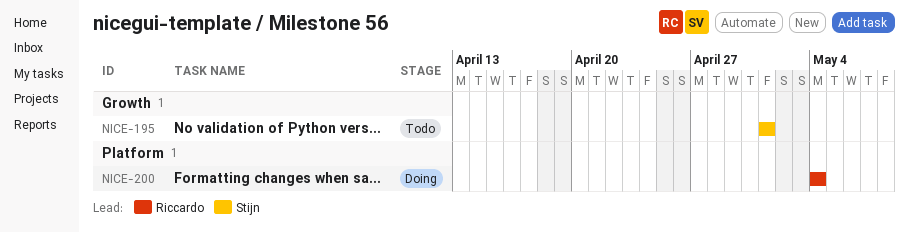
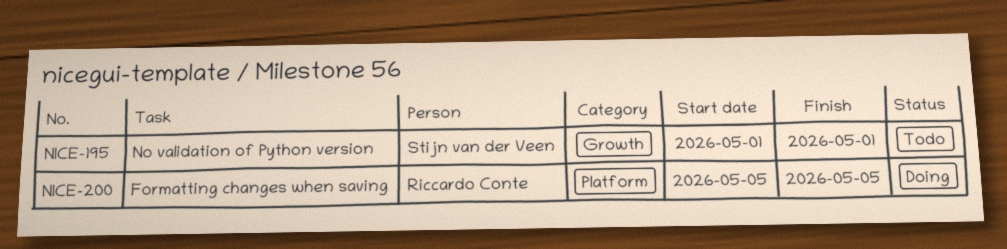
NICE-200, start: May 4 -> May 5
NICE-200, due: May 4 -> May 5

